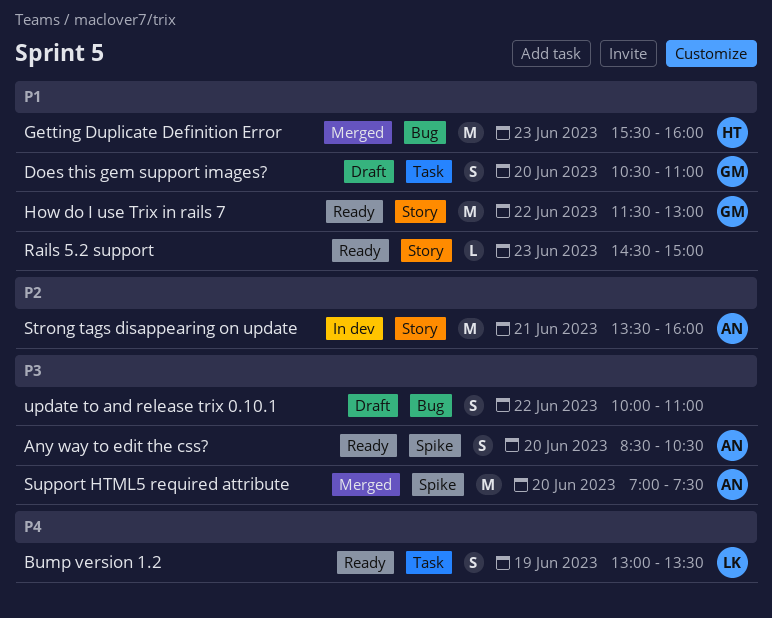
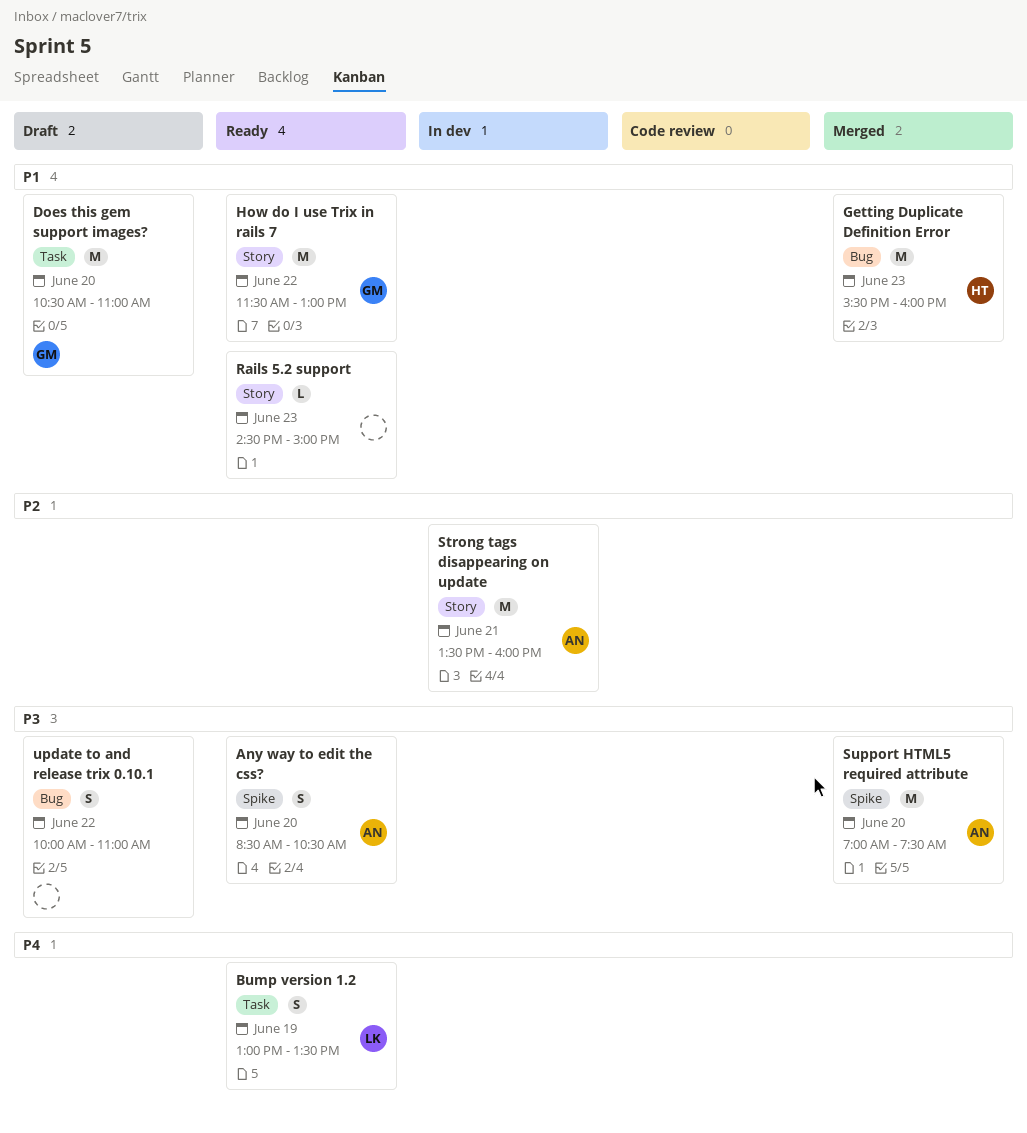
Does this gem support images?, estimate: S -> M

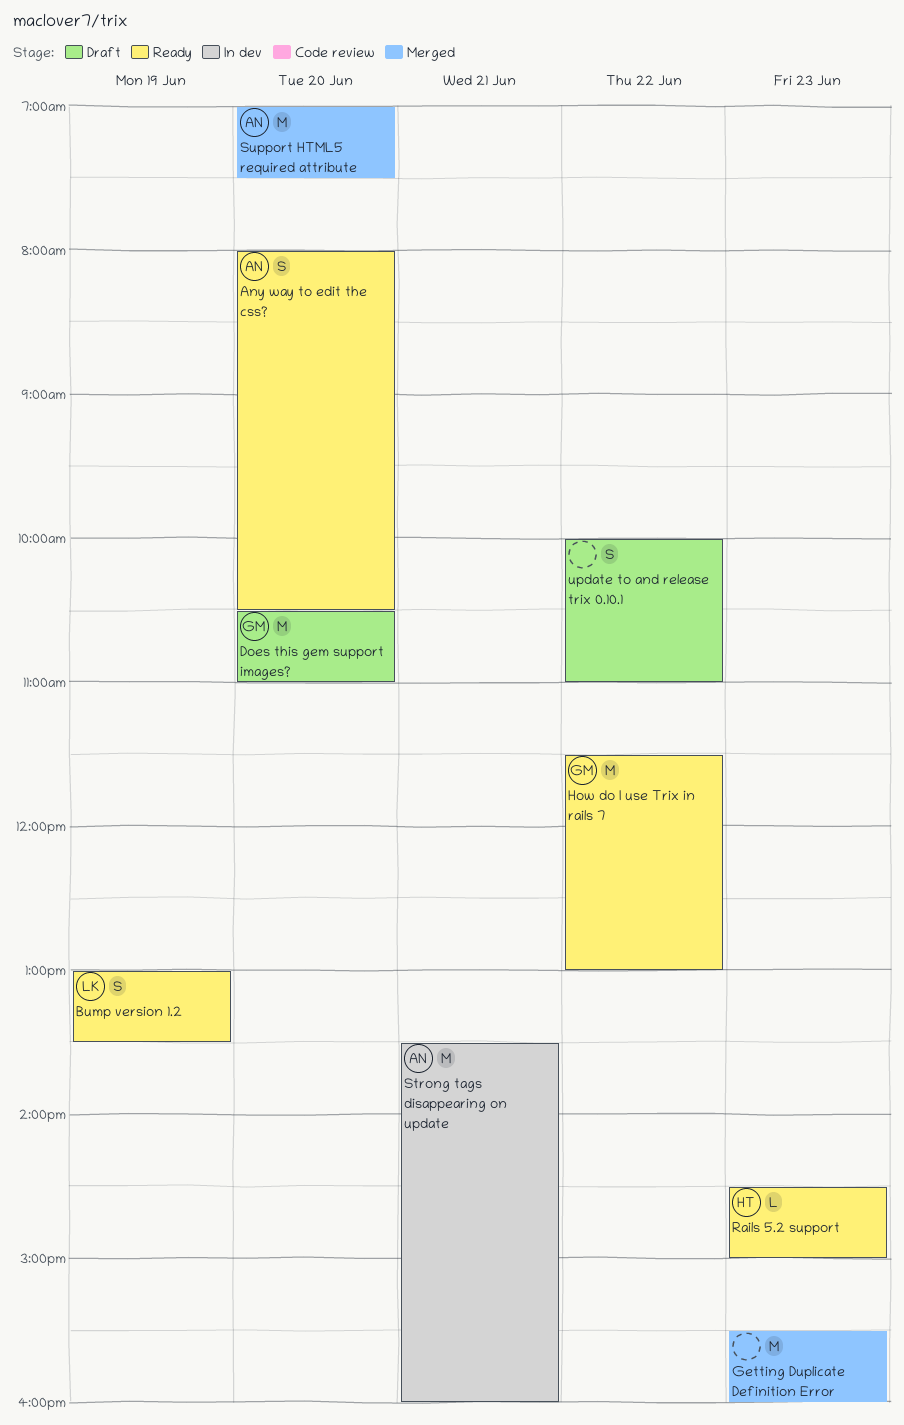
Any way to edit the css?, begins: 08:30 -> 08:00
Getting Duplicate Definition Error, owner: HT -> none
Rails 5.2 support, owner: none -> HT

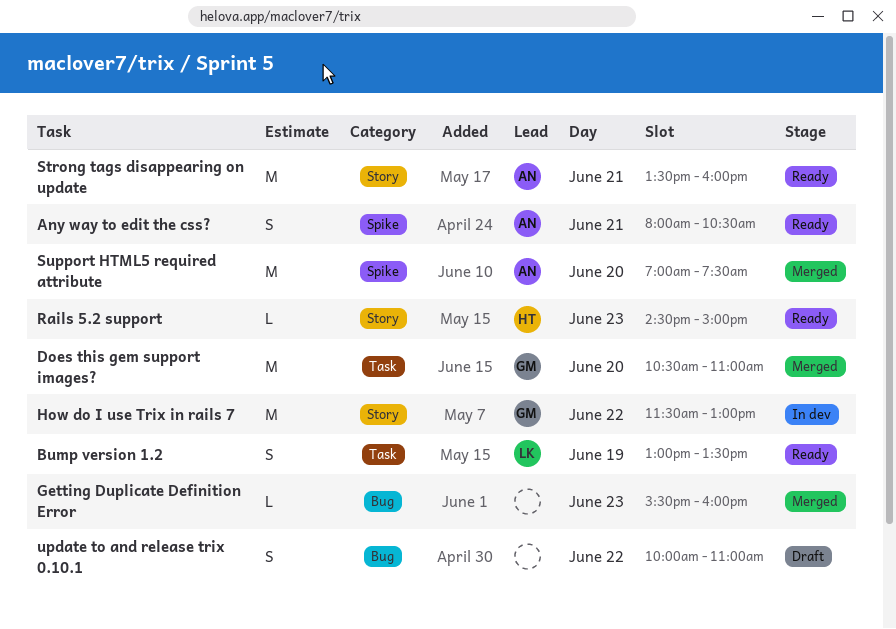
Any way to edit the css?, day: Jun 20 -> Jun 21
Does this gem support images?, status: Draft -> Merged
Getting Duplicate Definition Error, estimate: M -> L
How do I use Trix in rails 7, status: Ready -> In dev
Strong tags disappearing on update, status: In dev -> Ready

